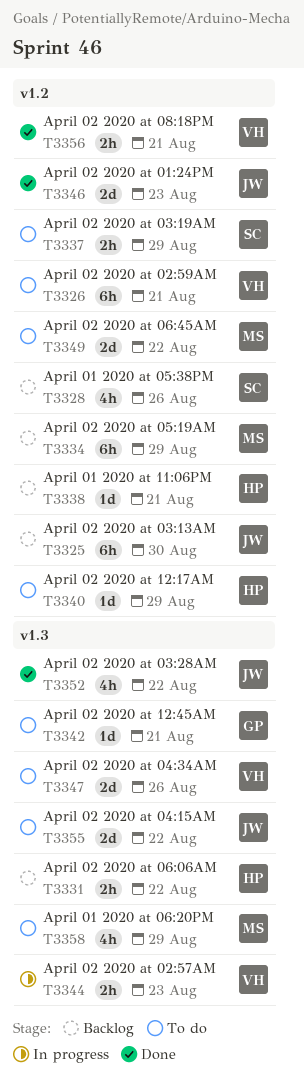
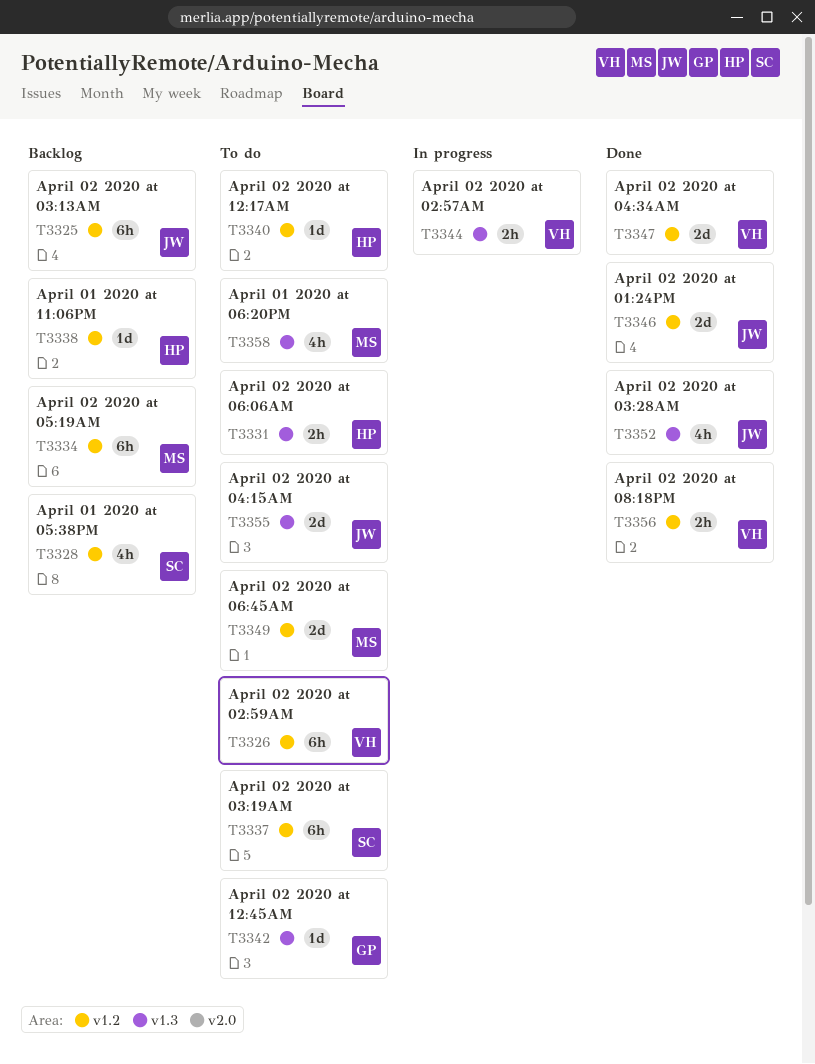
T3331, status: Backlog -> To do
T3337, estimate: 2h -> 6h
T3347, status: To do -> Done
T3347, label: v1.3 -> v1.2

